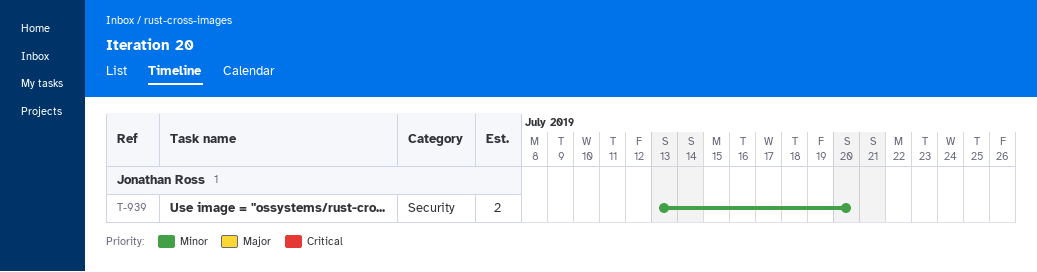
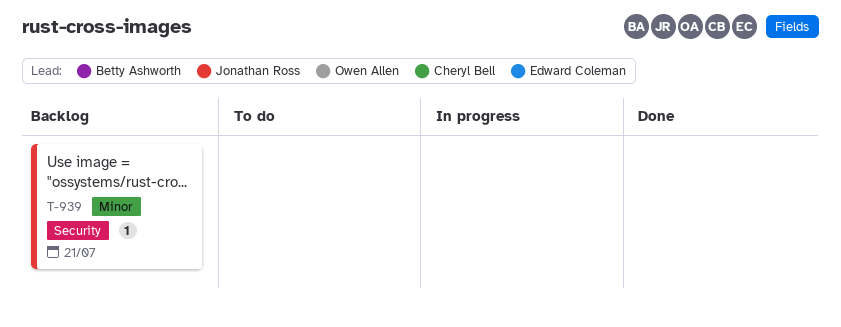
T-939, estimate: 2 -> 1
T-939, due: Jul 20 -> Jul 21

